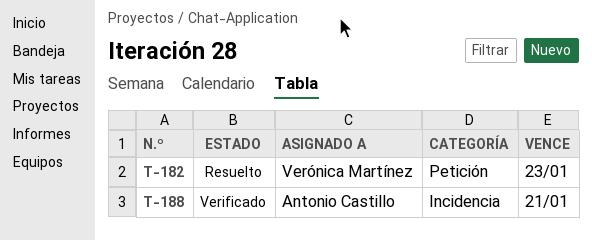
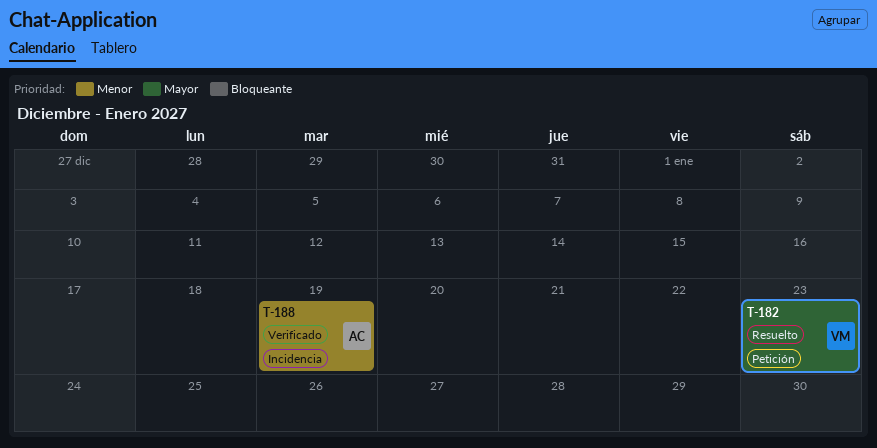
T-188, due: Jan 21 -> Jan 19

